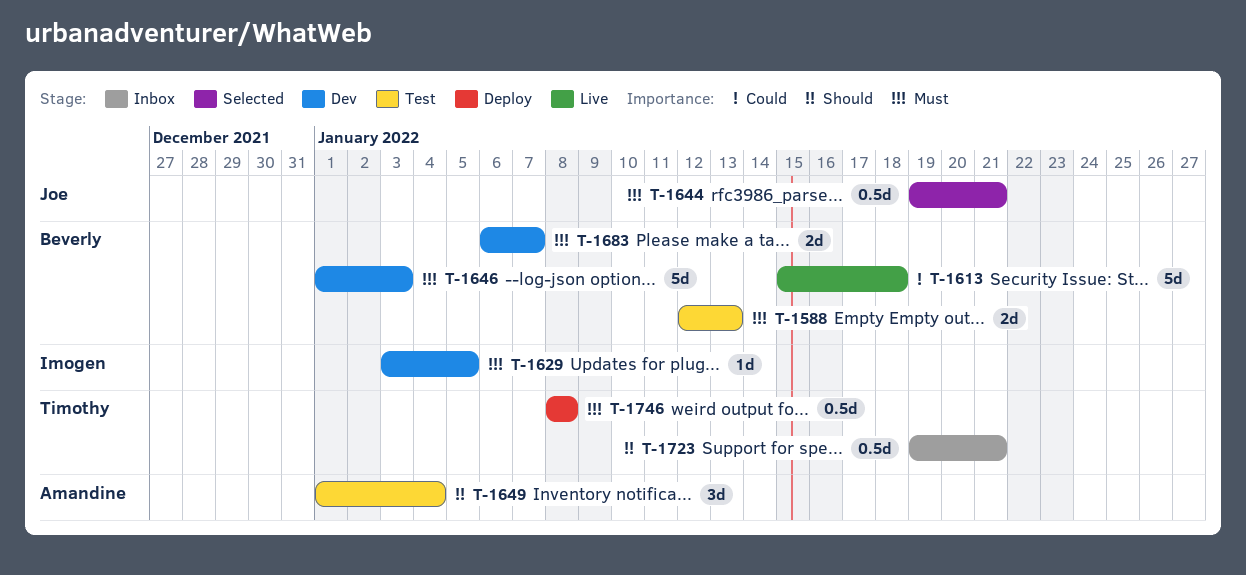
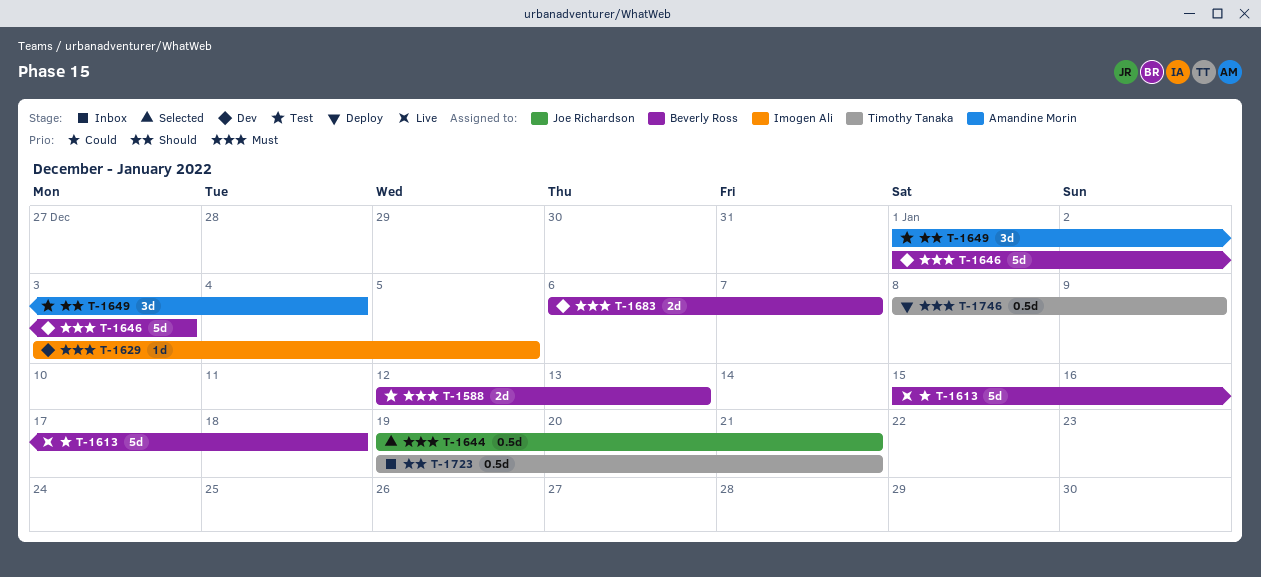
T-1746, due: Jan 8 -> Jan 9

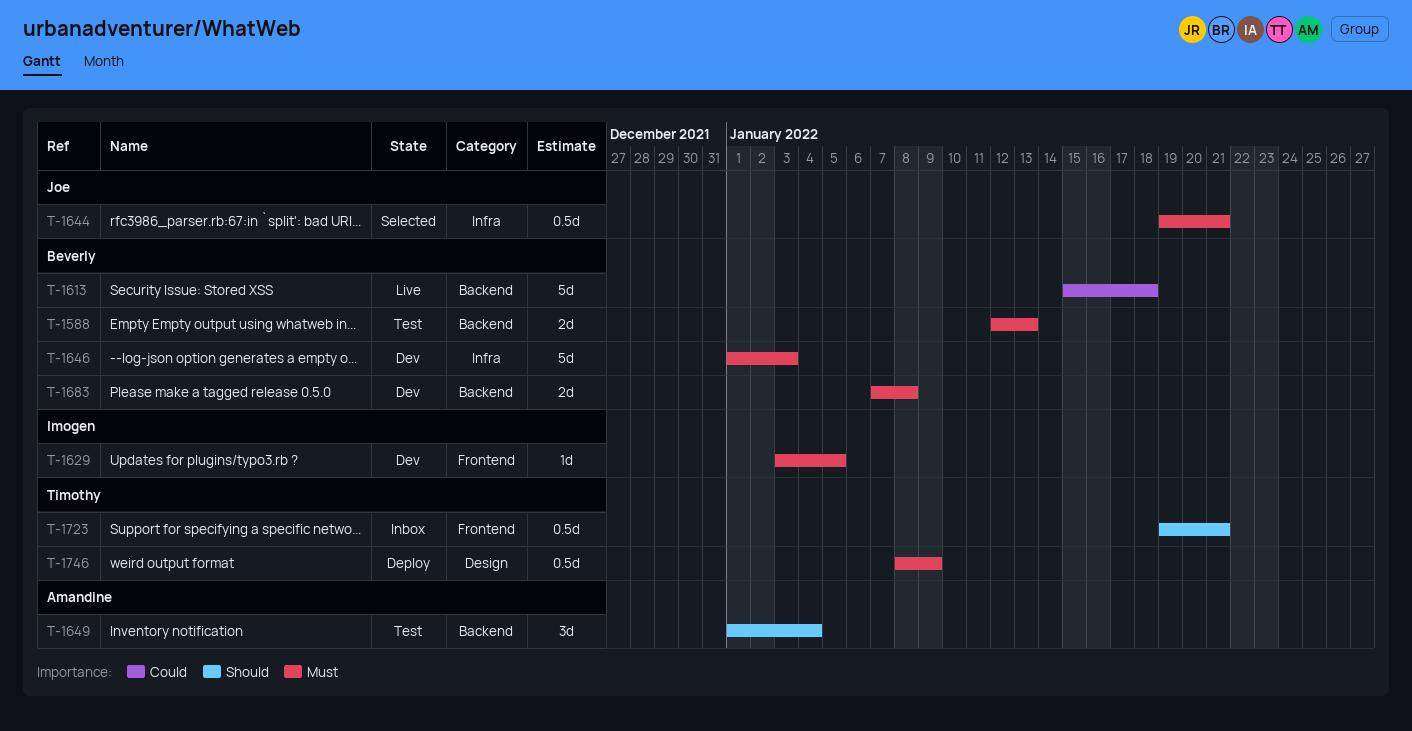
T-1683, start: Jan 6 -> Jan 7
T-1683, due: Jan 7 -> Jan 8

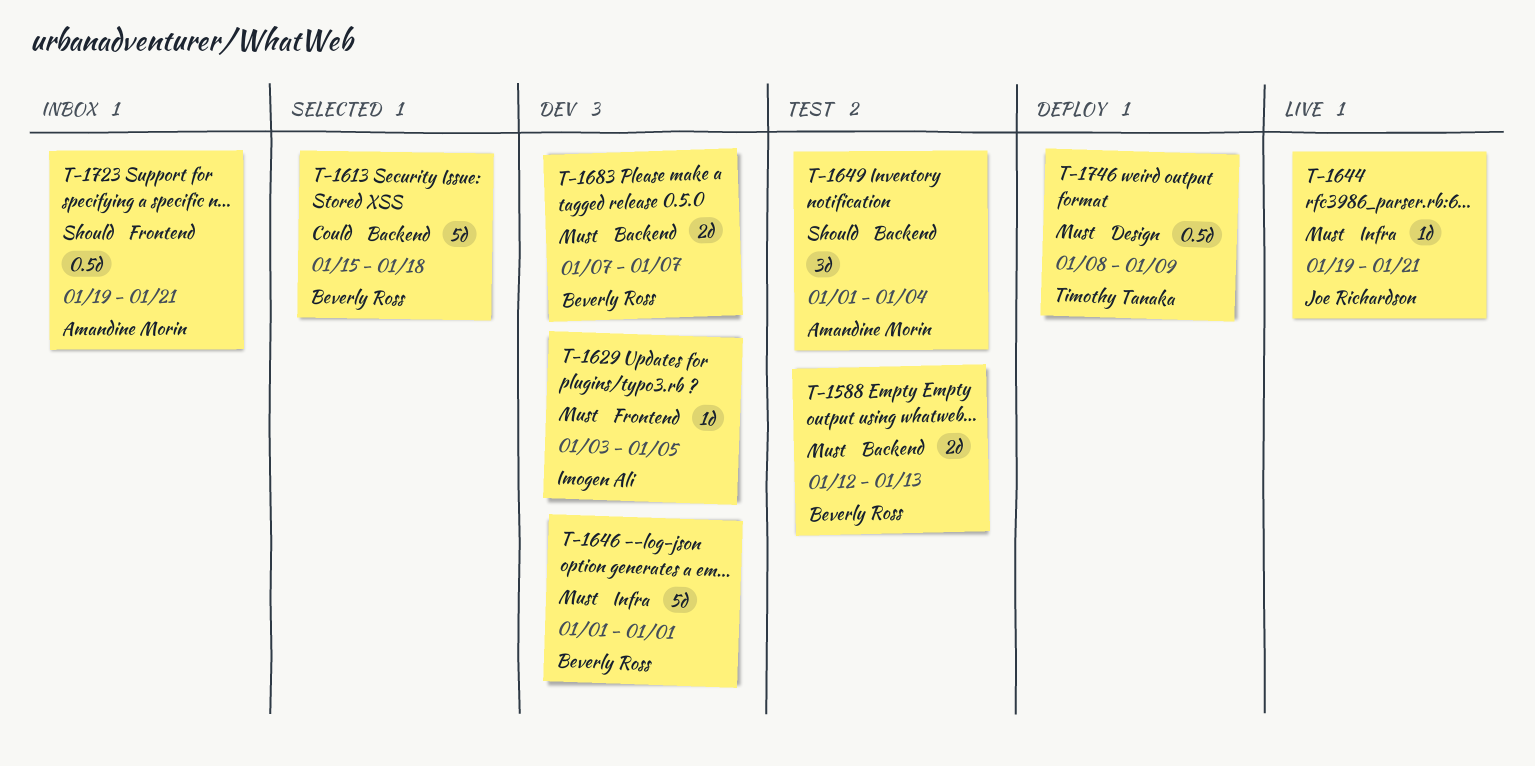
T-1613, status: Live -> Selected
T-1644, status: Selected -> Live
T-1644, estimate: 0.5d -> 1d
T-1646, due: Jan 3 -> Jan 1
T-1683, due: Jan 8 -> Jan 7
T-1723, owner: Timothy Tanaka -> Amandine Morin

